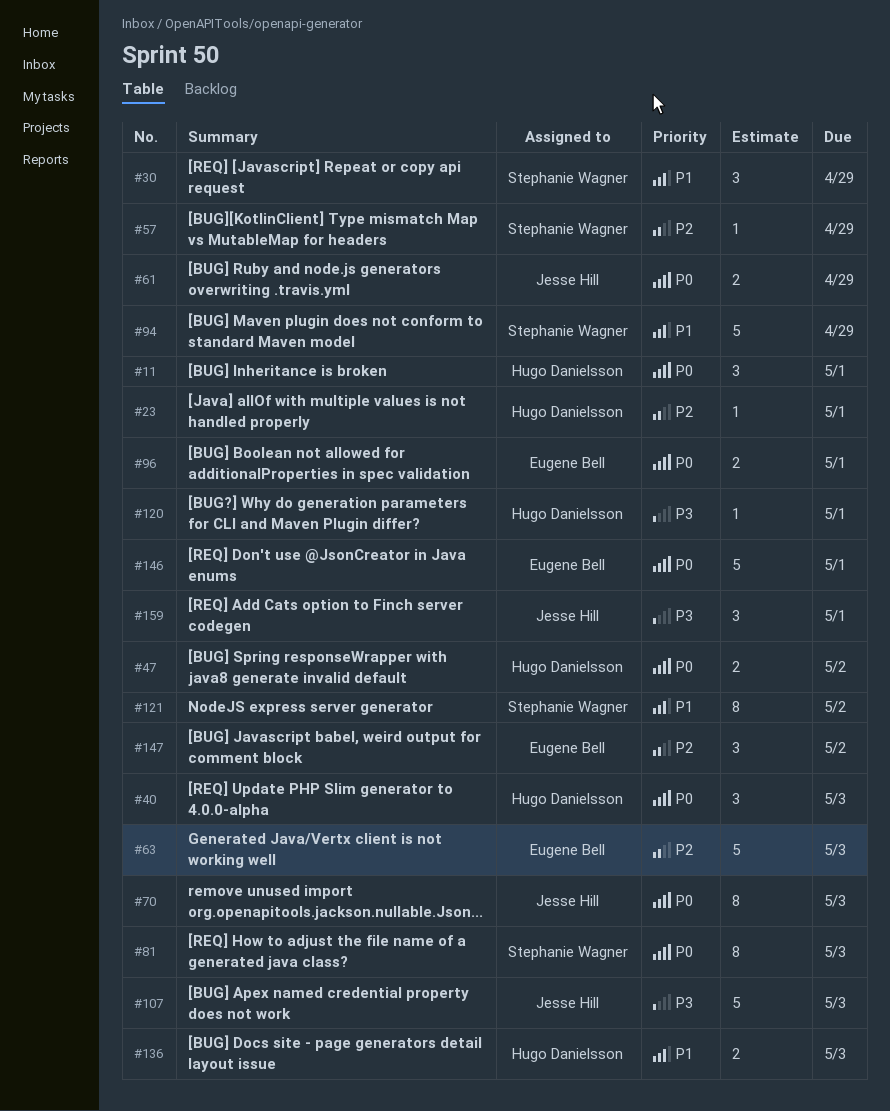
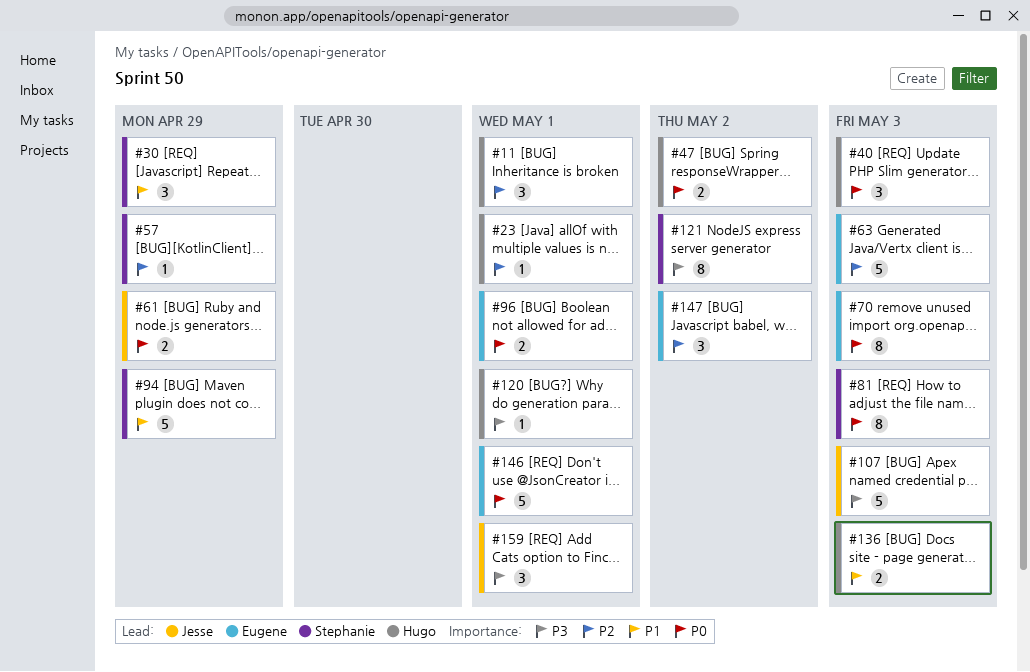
#11, priority: P0 -> P2
#70, owner: Jesse Hill -> Eugene Bell
#121, priority: P1 -> P3

